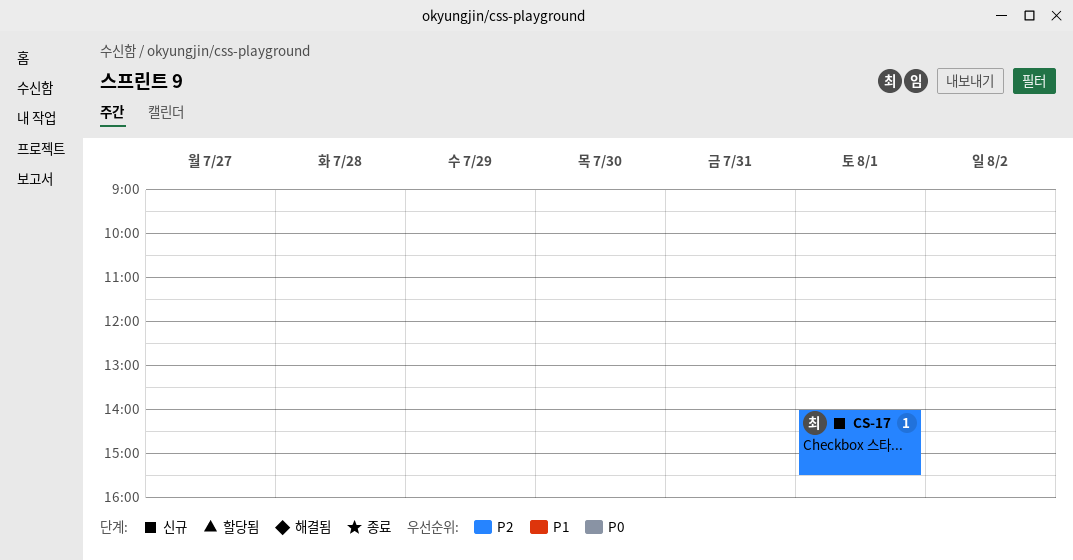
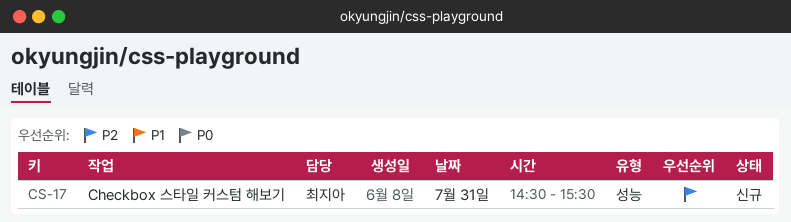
CS-17, day: Aug 1 -> Jul 31
CS-17, begins: 14:00 -> 14:30

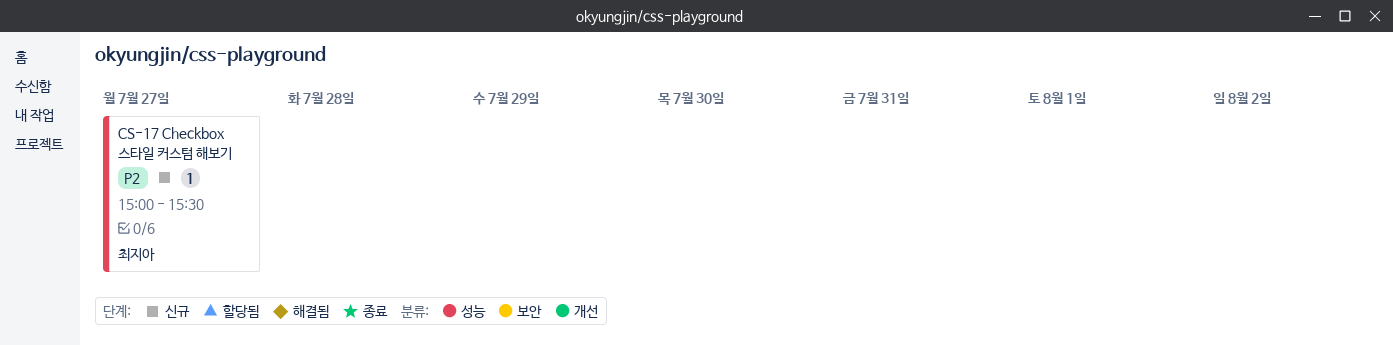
CS-17, day: Jul 31 -> Jul 27
CS-17, begins: 14:30 -> 15:00

